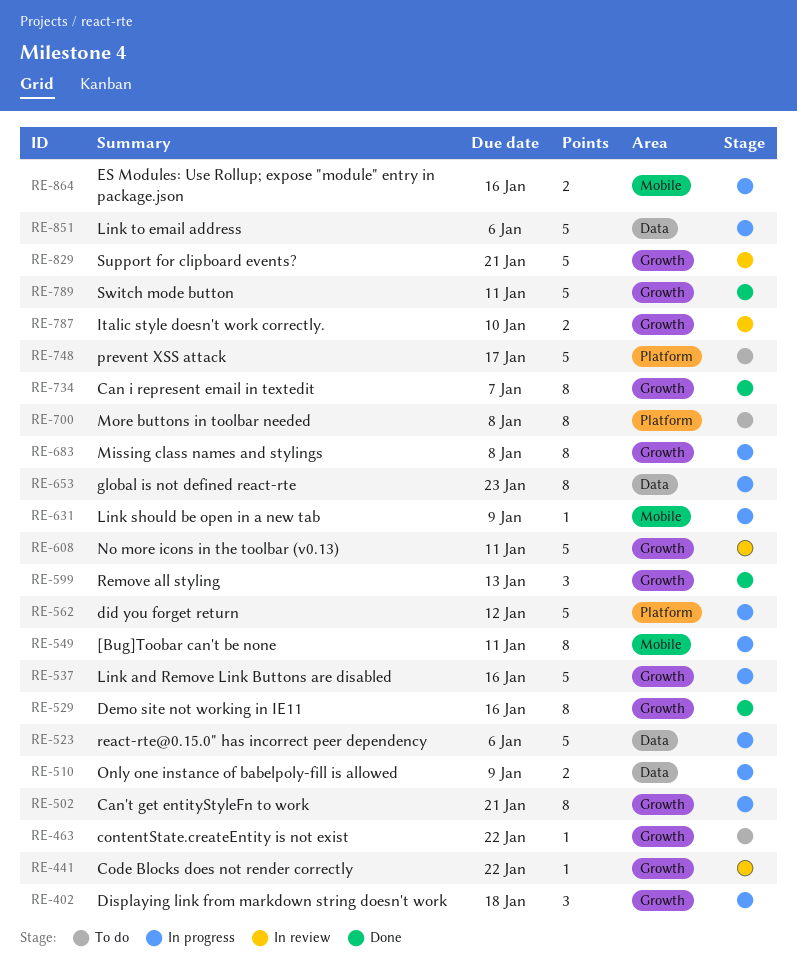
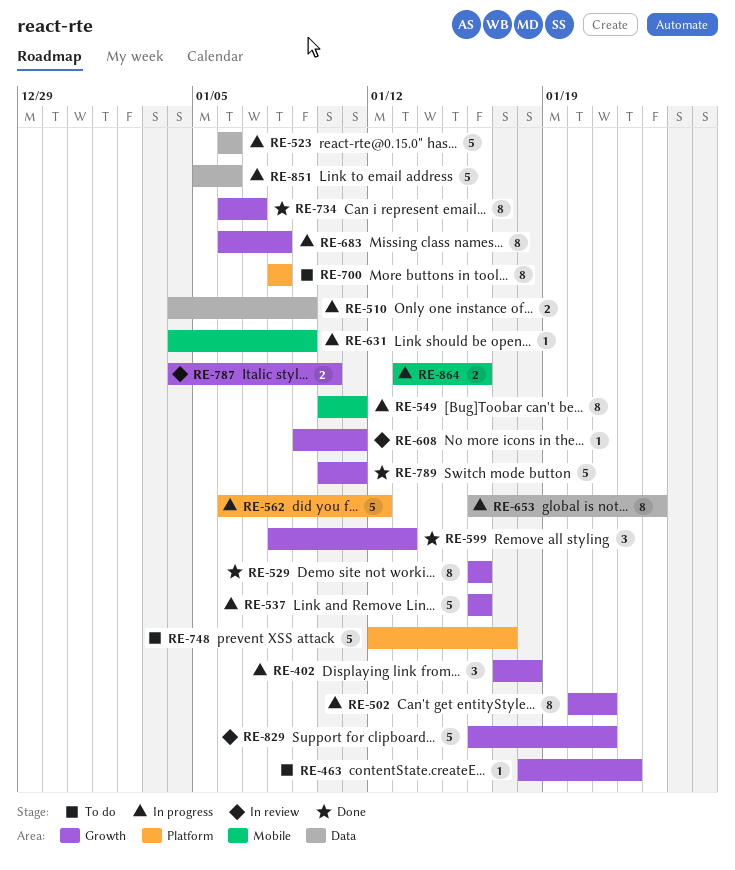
RE-441: present -> none
RE-608, estimate: 5 -> 1

